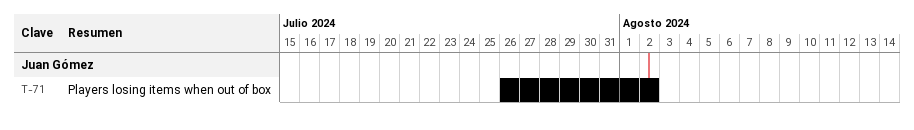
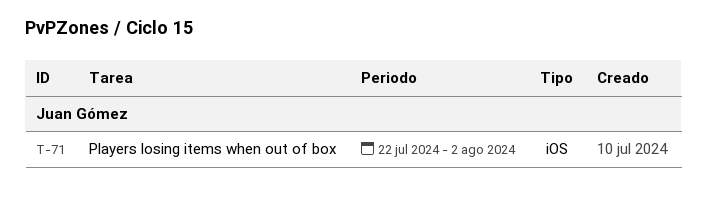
T-71, start: Jul 26 -> Jul 22

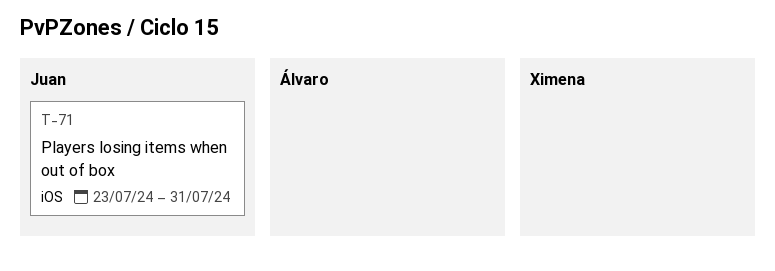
T-71, start: Jul 22 -> Jul 23
T-71, due: Aug 2 -> Jul 31

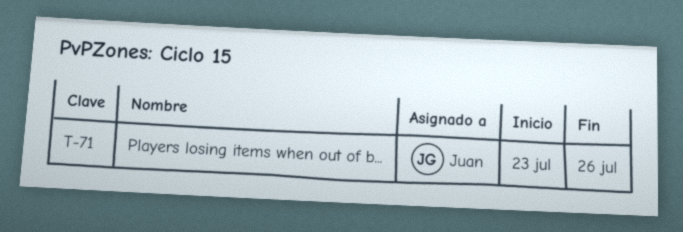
T-71, due: Jul 31 -> Jul 26

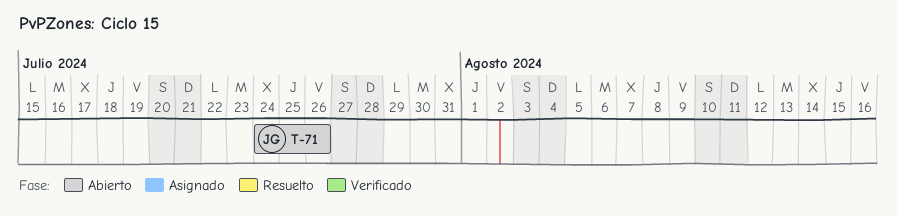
T-71, start: Jul 23 -> Jul 24

